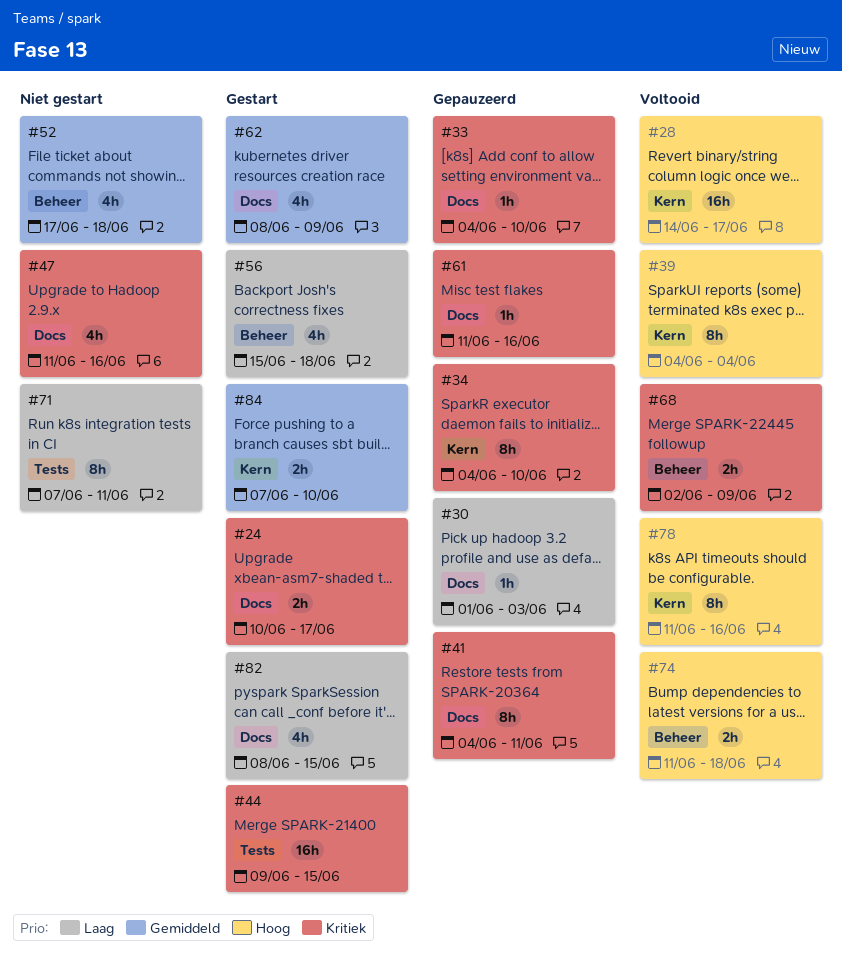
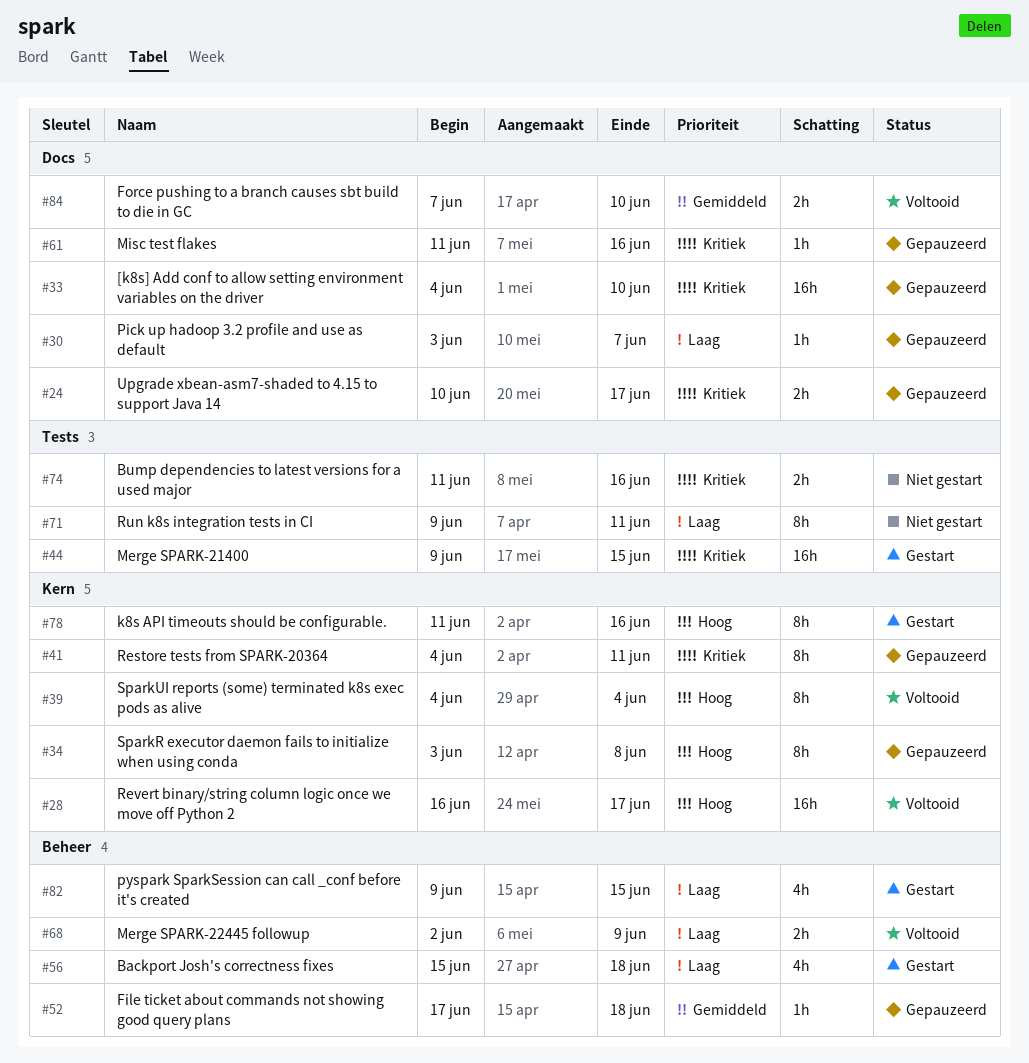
#24, status: Gestart -> Gepauzeerd
#28, start: Jun 14 -> Jun 16
#30, start: Jun 1 -> Jun 3
#30, due: Jun 3 -> Jun 7
#33, estimate: 1h -> 16h
#34, priority: Kritiek -> Hoog
#34, start: Jun 4 -> Jun 3
#34, due: Jun 10 -> Jun 8
#41, label: Docs -> Kern
#47: present -> none
#52, status: Niet gestart -> Gepauzeerd
#52, estimate: 4h -> 1h
#62: present -> none
#68, priority: Kritiek -> Laag
#71, start: Jun 7 -> Jun 9
#74, status: Voltooid -> Niet gestart
#74, priority: Hoog -> Kritiek
#74, label: Beheer -> Tests
#74, due: Jun 18 -> Jun 16
#78, status: Voltooid -> Gestart
#82, label: Docs -> Beheer
#82, start: Jun 8 -> Jun 9
#84, status: Gestart -> Voltooid
#84, label: Kern -> Docs

